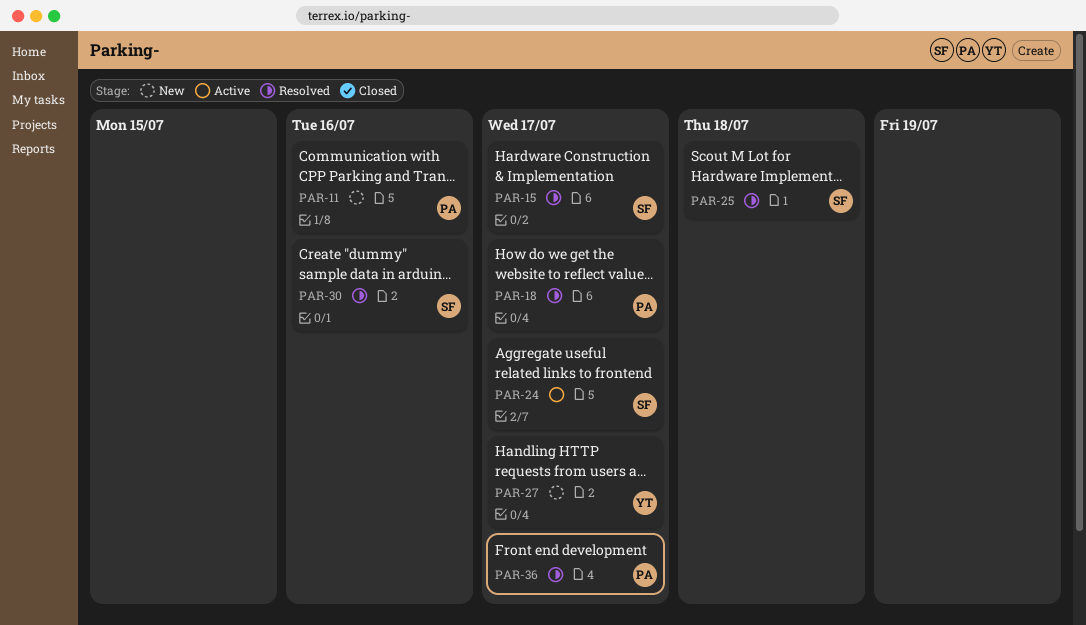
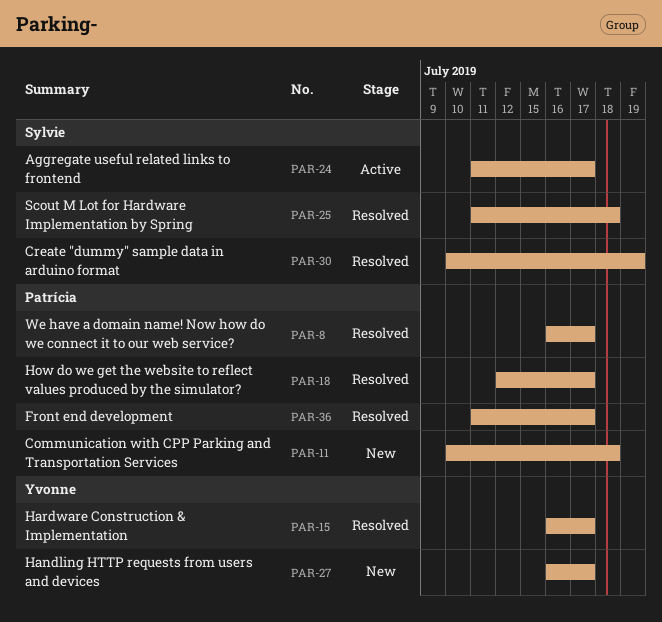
PAR-8: none -> present
PAR-11, due: Jul 16 -> Jul 18
PAR-15, owner: Sylvie -> Yvonne
PAR-30, due: Jul 16 -> Jul 19

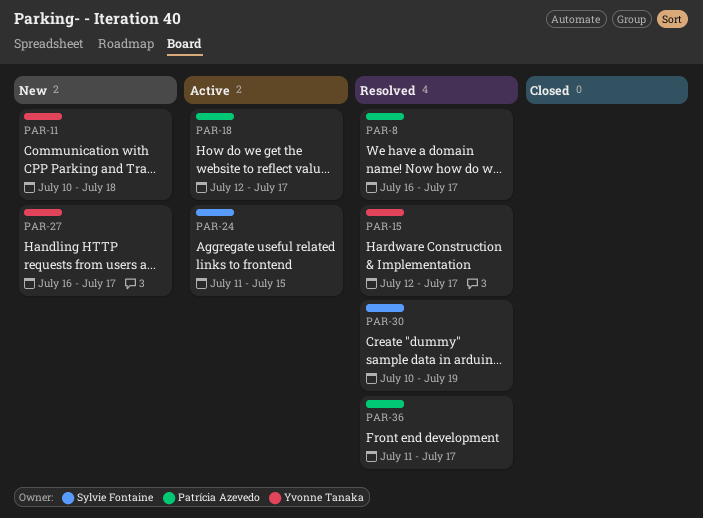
PAR-11, owner: Patrícia Azevedo -> Yvonne Tanaka
PAR-15, start: Jul 16 -> Jul 12
PAR-18, status: Resolved -> Active
PAR-24, due: Jul 17 -> Jul 15
PAR-25: present -> none

